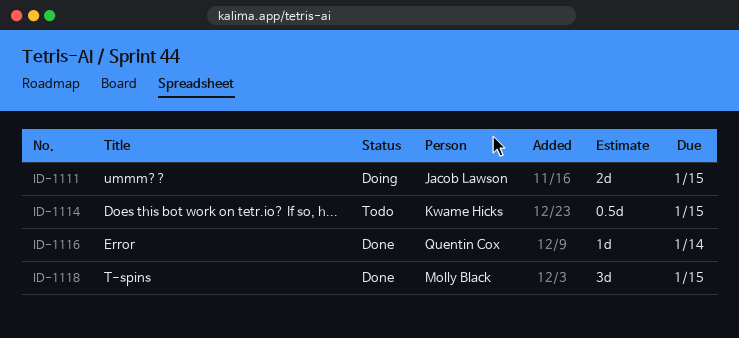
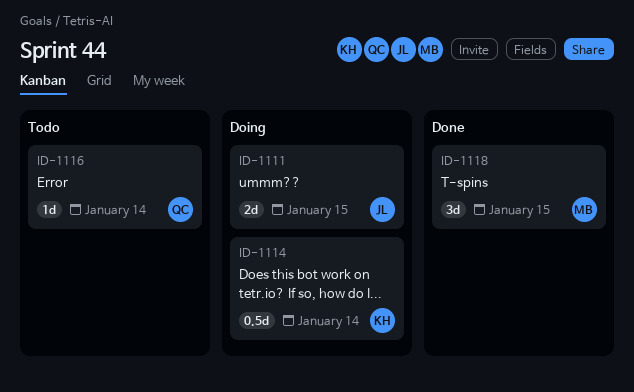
ID-1114, status: Todo -> Doing
ID-1114, due: Jan 15 -> Jan 14
ID-1116, status: Done -> Todo

